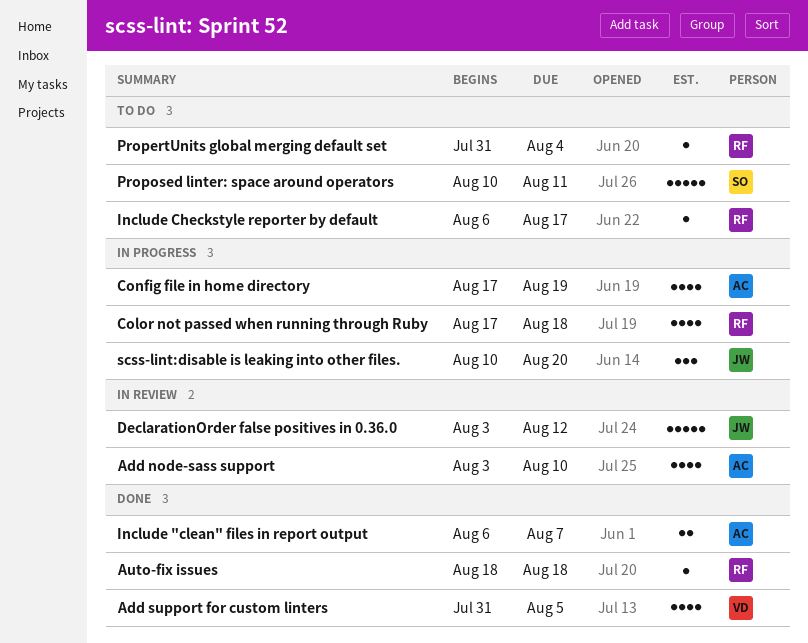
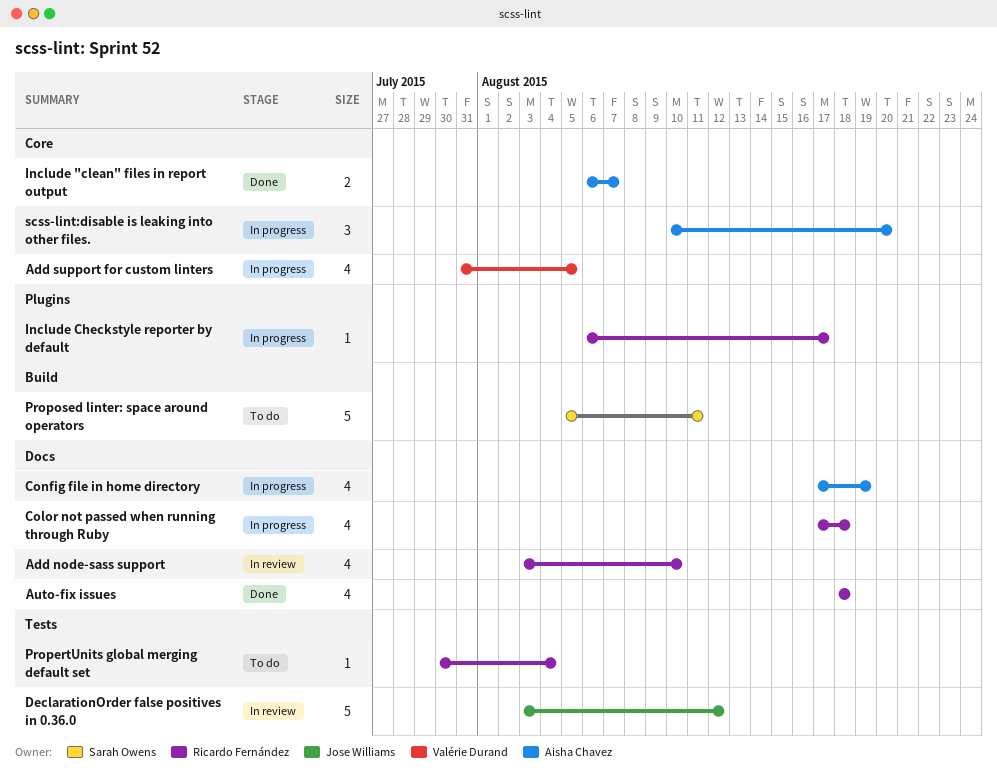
Add node-sass support, owner: Aisha Chavez -> Ricardo Fernández
Add support for custom linters, status: Done -> In progress
Auto-fix issues, estimate: 1 -> 4
Include Checkstyle reporter by default, status: To do -> In progress
PropertUnits global merging default set, start: Jul 31 -> Jul 30
Proposed linter: space around operators, start: Aug 10 -> Aug 5
scss-lint:disable is leaking into other files., owner: Jose Williams -> Aisha Chavez

